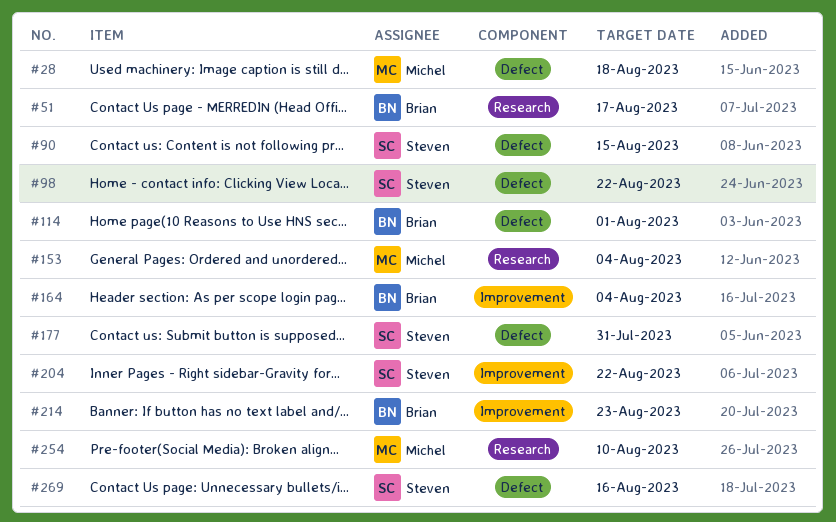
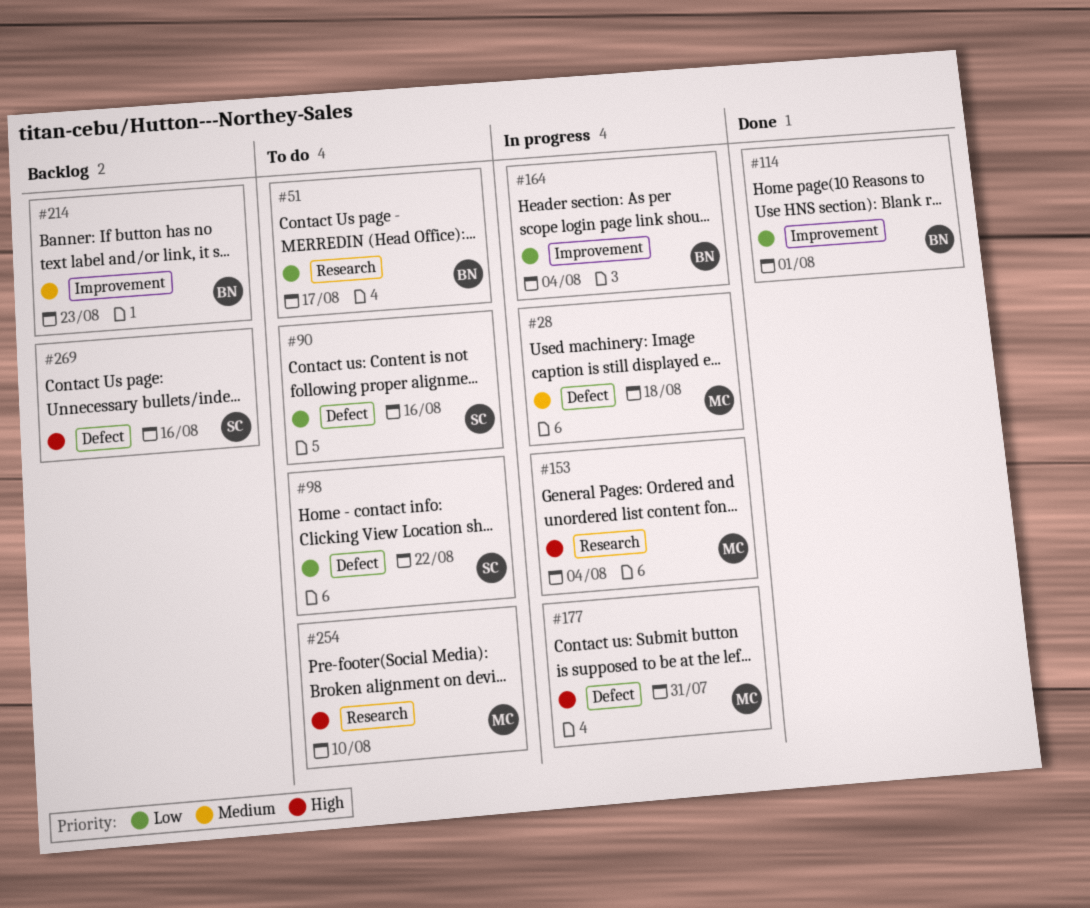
#90, due: Aug 15 -> Aug 16
#114, label: Defect -> Improvement
#177, owner: Steven -> Michel
#204: present -> none

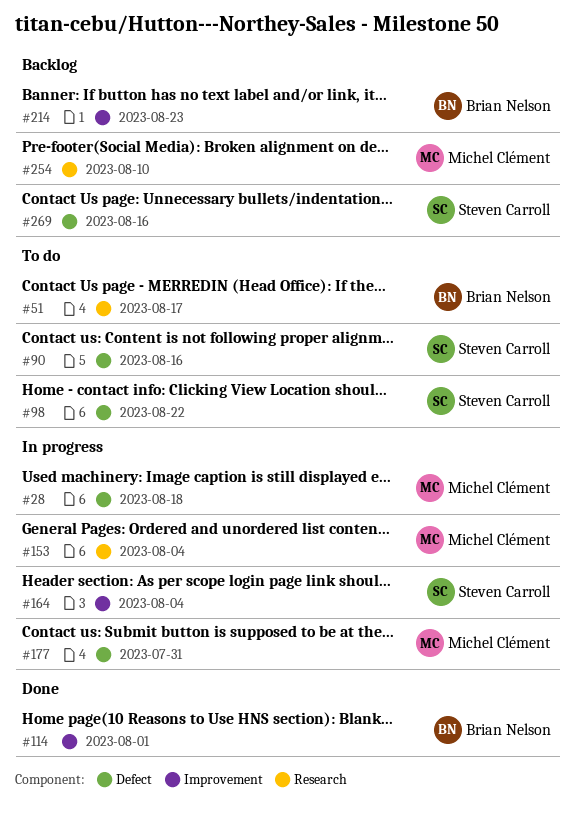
#164, owner: Brian Nelson -> Steven Carroll
#254, status: To do -> Backlog

